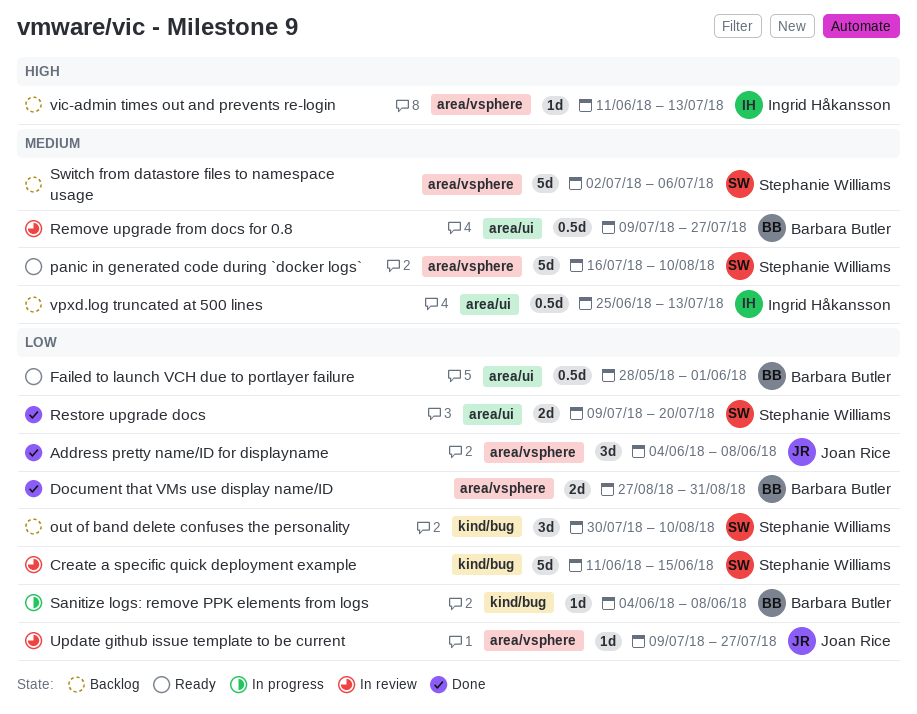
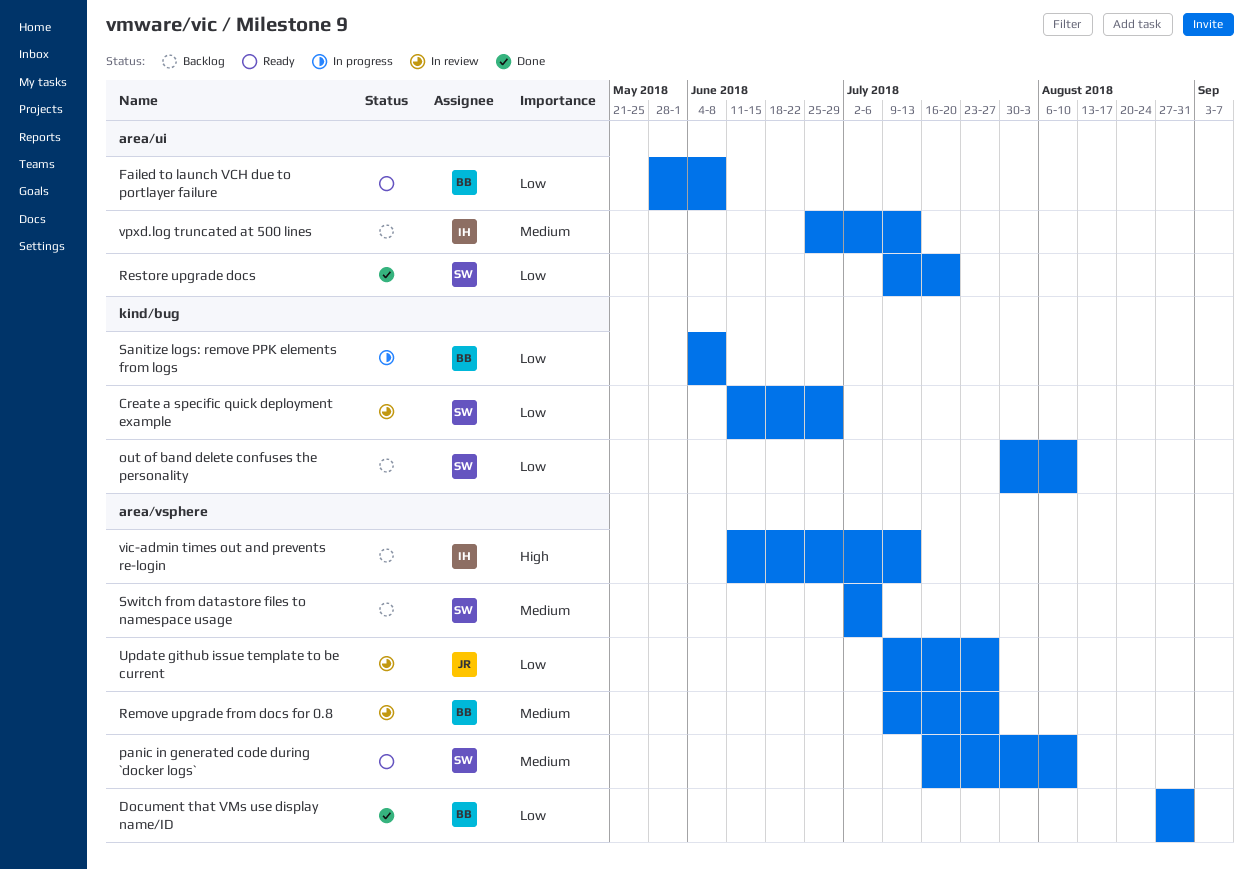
Address pretty name/ID for displayname: present -> none
Create a specific quick deployment example, due: Jun 15 -> Jun 29
Failed to launch VCH due to portlayer failure, due: Jun 1 -> Jun 8
Remove upgrade from docs for 0.8, label: area/ui -> area/vsphere

